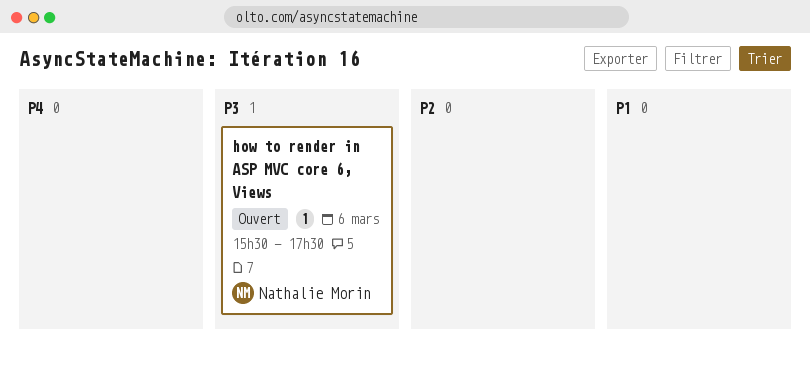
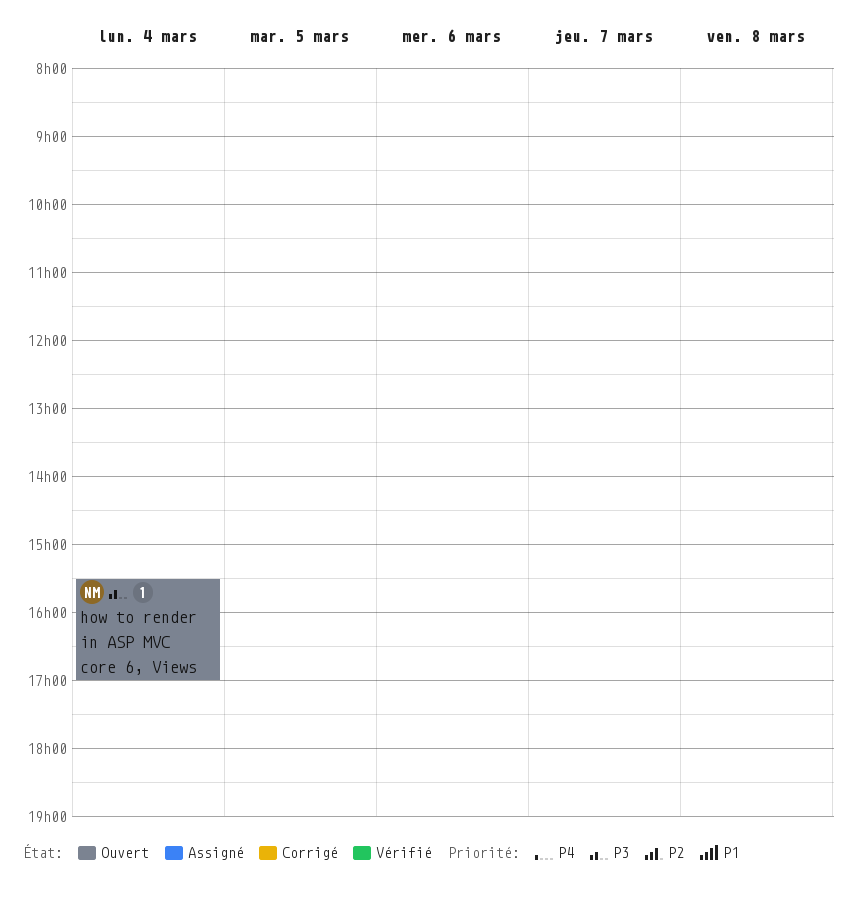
how to render in ASP MVC core 6, Views, day: Mar 6 -> Mar 4
how to render in ASP MVC core 6, Views, ends: 17:30 -> 17:00

